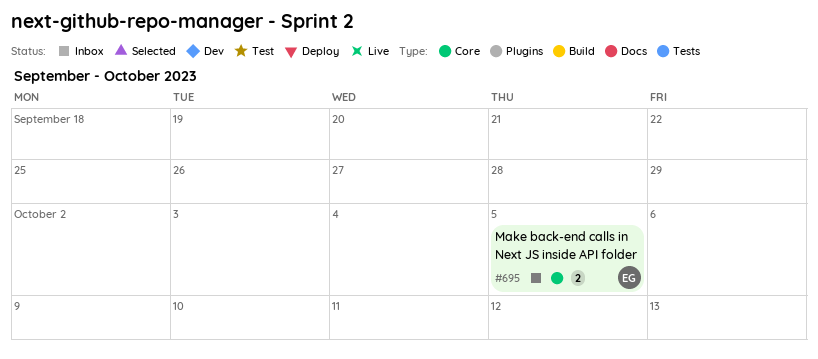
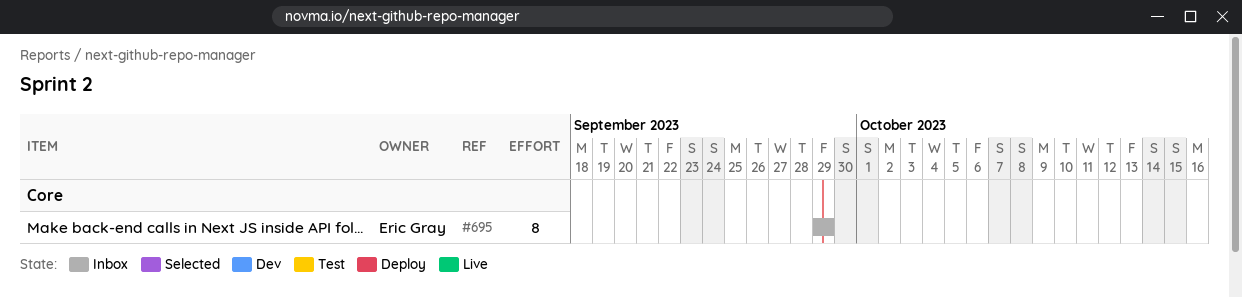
#695, estimate: 2 -> 8
#695, due: Oct 5 -> Sep 29

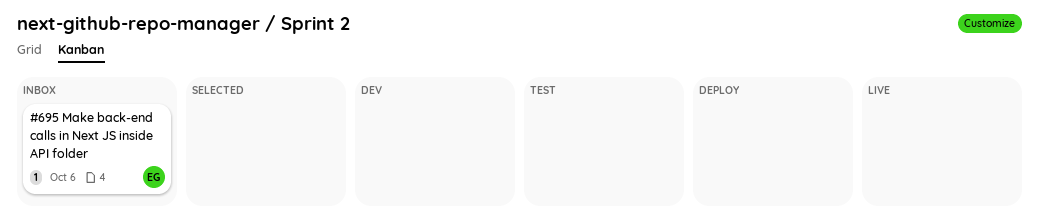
#695, estimate: 8 -> 1
#695, due: Sep 29 -> Oct 6

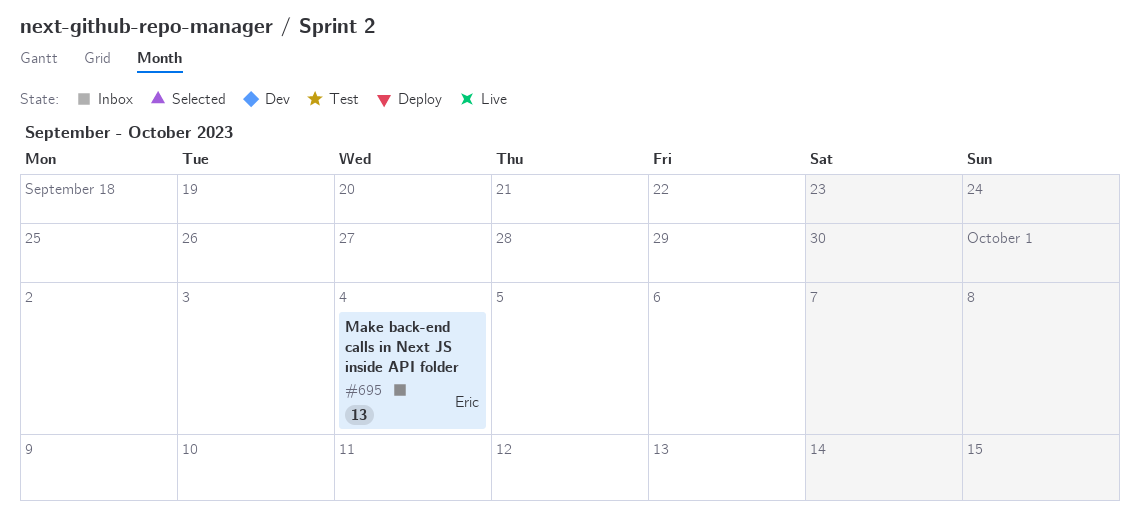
#695, estimate: 1 -> 13
#695, due: Oct 6 -> Oct 4

